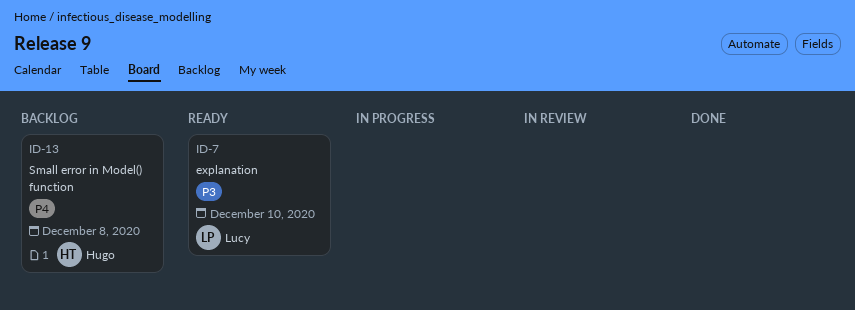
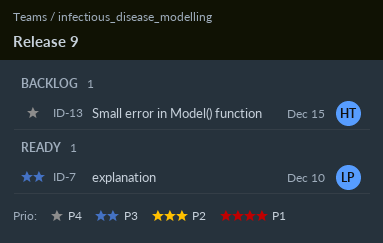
ID-13, due: Dec 8 -> Dec 15

